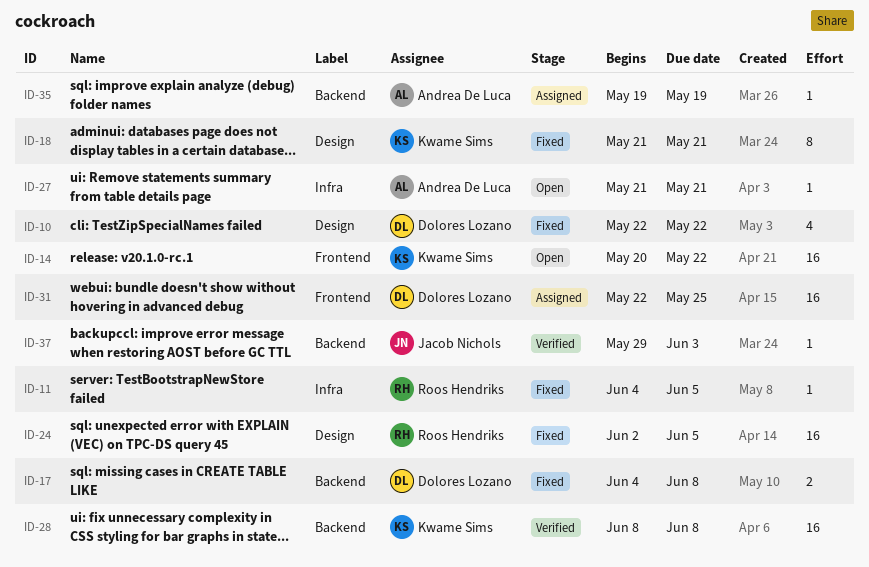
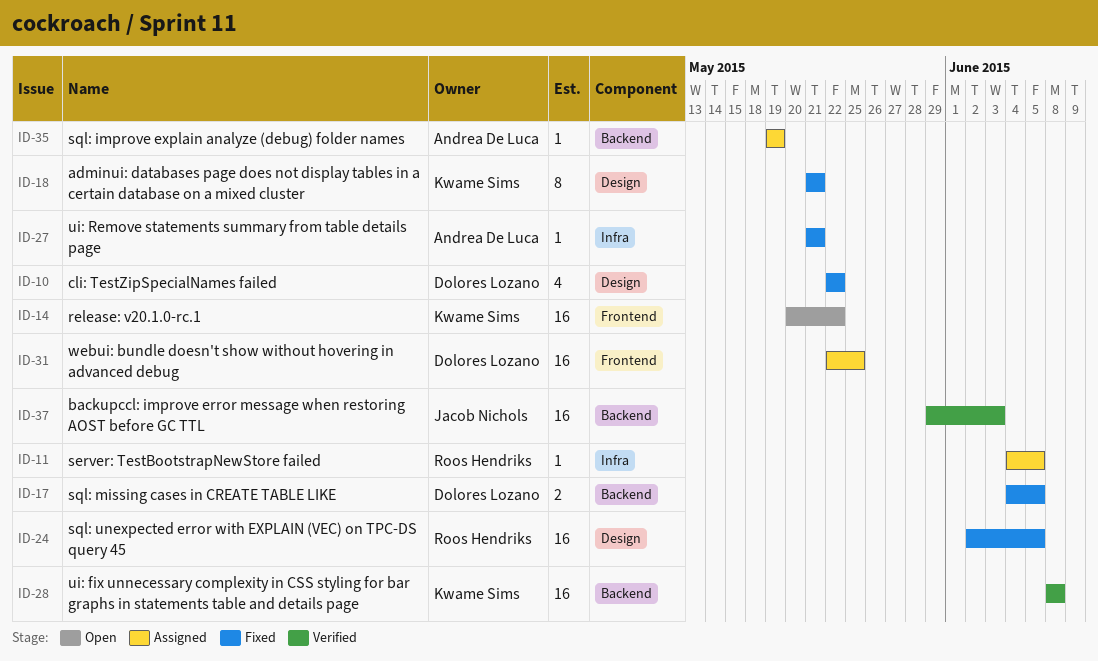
ID-11, status: Fixed -> Assigned
ID-17, due: Jun 8 -> Jun 5
ID-27, status: Open -> Fixed
ID-37, estimate: 1 -> 16

